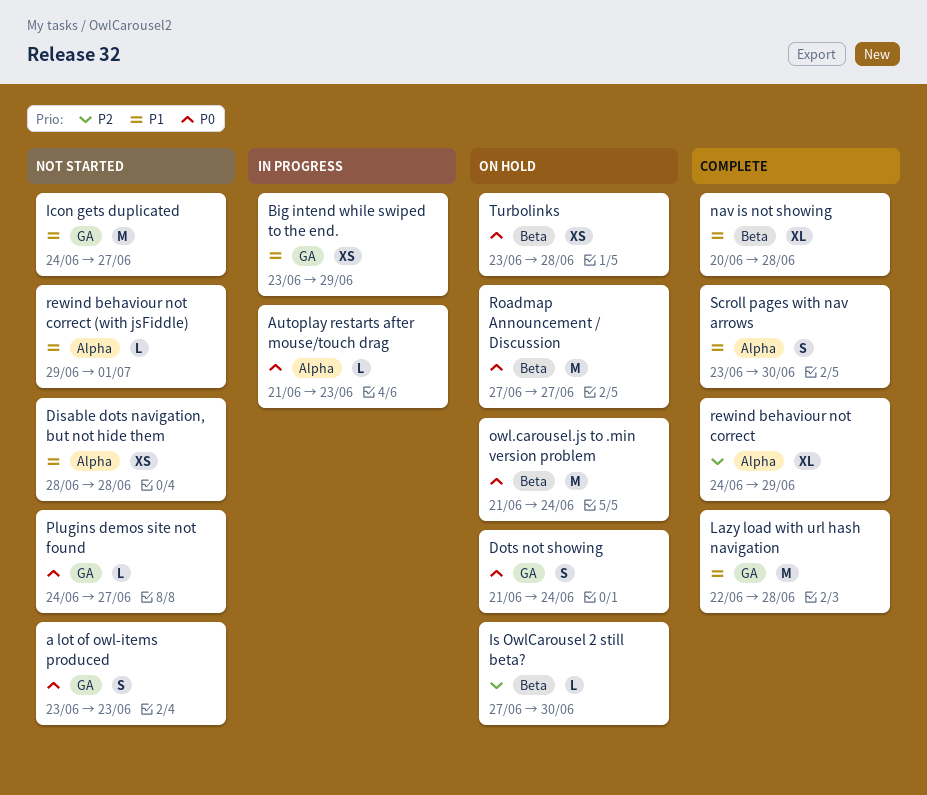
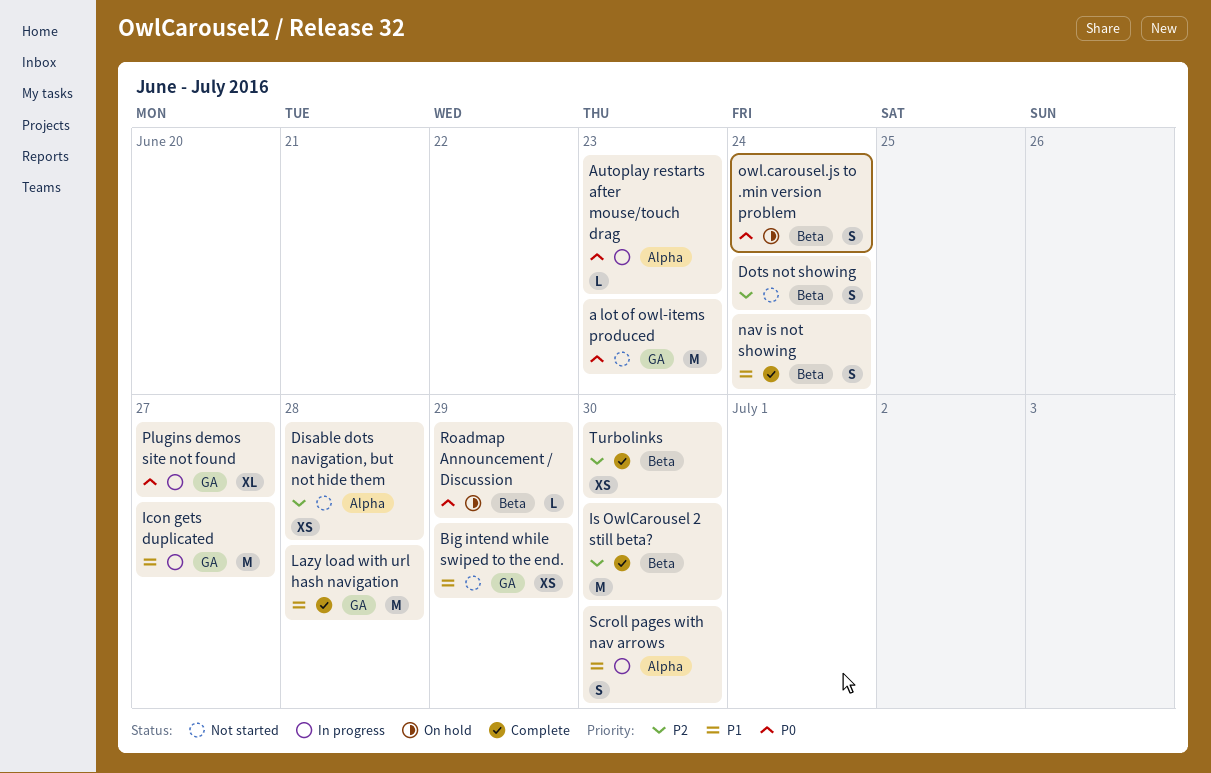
a lot of owl-items produced, estimate: S -> M
Big intend while swiped to the end., status: In progress -> Not started
Disable dots navigation, but not hide them, priority: P1 -> P2
Dots not showing, status: On hold -> Not started
Dots not showing, priority: P0 -> P2
Dots not showing, label: GA -> Beta
Icon gets duplicated, status: Not started -> In progress
Is OwlCarousel 2 still beta?, status: On hold -> Complete
Is OwlCarousel 2 still beta?, estimate: L -> M
nav is not showing, estimate: XL -> S
nav is not showing, due: Jun 28 -> Jun 24
owl.carousel.js to .min version problem, estimate: M -> S
Plugins demos site not found, status: Not started -> In progress
Plugins demos site not found, estimate: L -> XL
rewind behaviour not correct: present -> none
rewind behaviour not correct (with jsFiddle): present -> none
Roadmap Announcement / Discussion, estimate: M -> L
Roadmap Announcement / Discussion, due: Jun 27 -> Jun 29
Scroll pages with nav arrows, status: Complete -> In progress
Turbolinks, status: On hold -> Complete
Turbolinks, priority: P0 -> P2
Turbolinks, due: Jun 28 -> Jun 30

